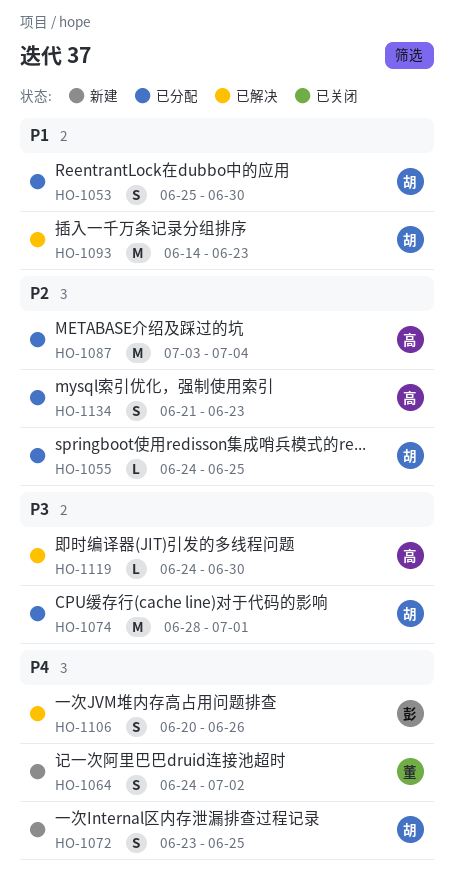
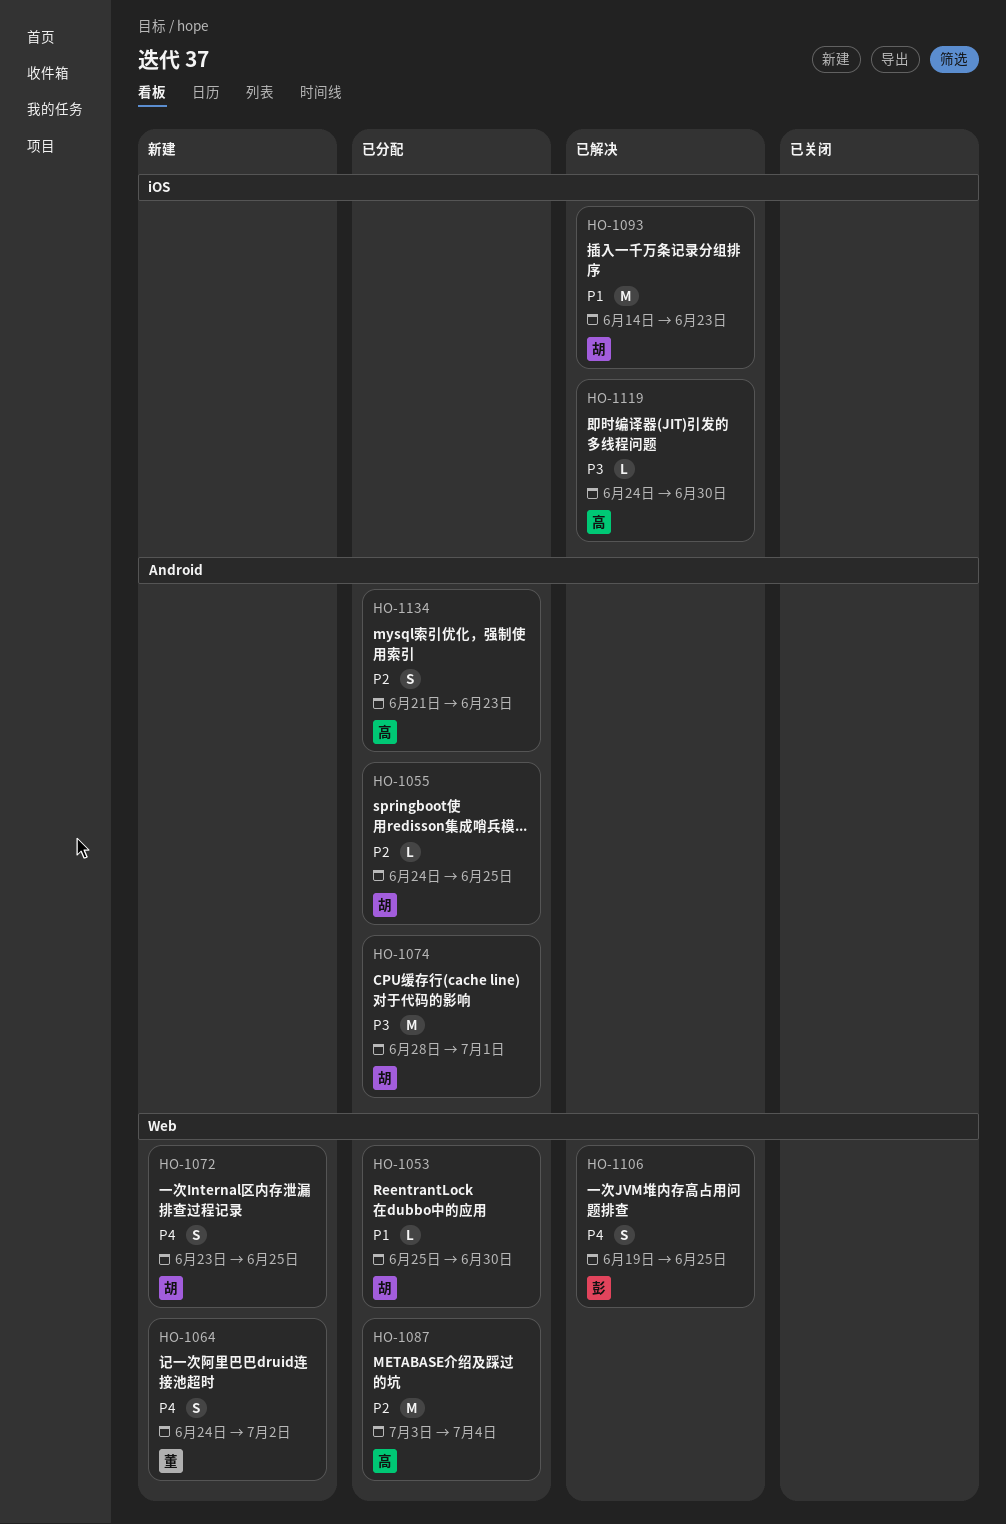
HO-1053, estimate: S -> L
HO-1106, start: Jun 20 -> Jun 19
HO-1106, due: Jun 26 -> Jun 25

